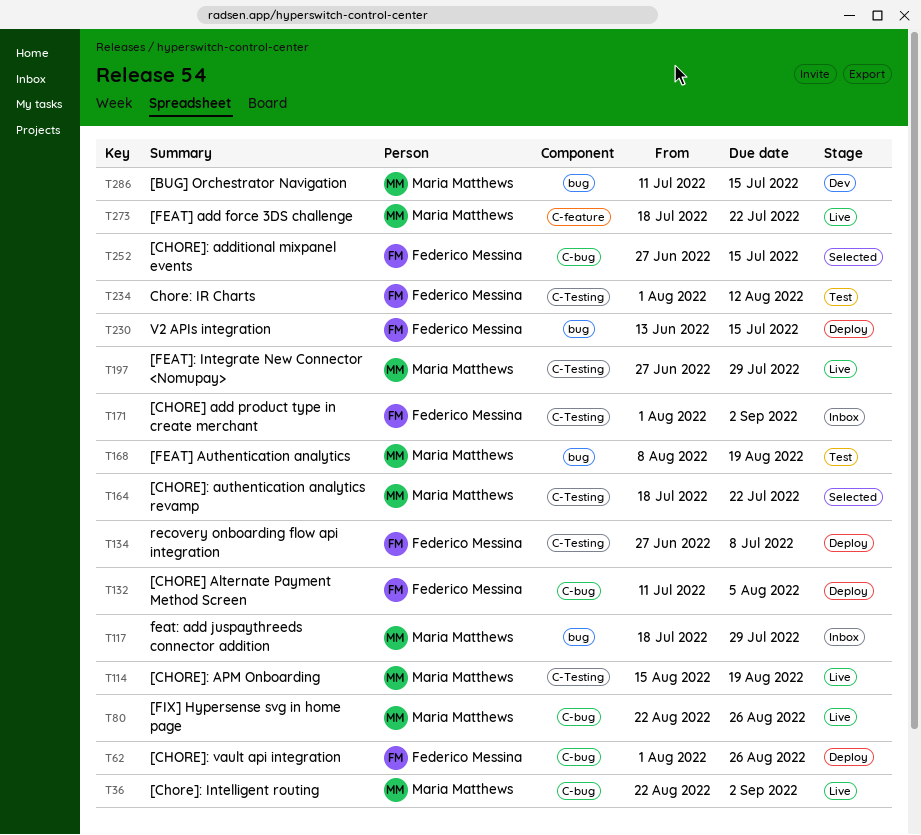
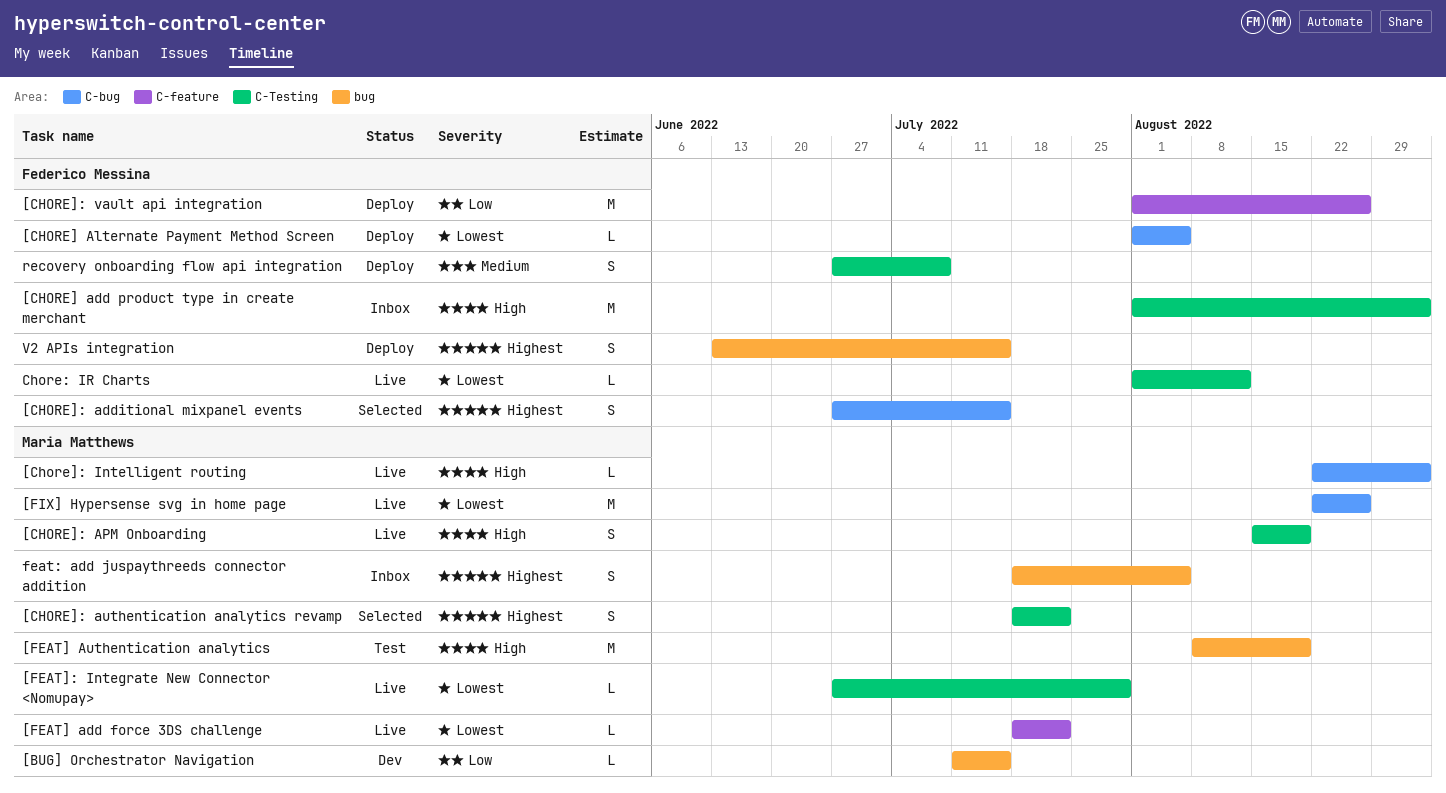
[CHORE] Alternate Payment Method Screen, start: Jul 11 -> Aug 1
[CHORE]: vault api integration, label: C-bug -> C-feature
Chore: IR Charts, status: Test -> Live
feat: add juspaythreeds connector addition, due: Jul 29 -> Aug 5

